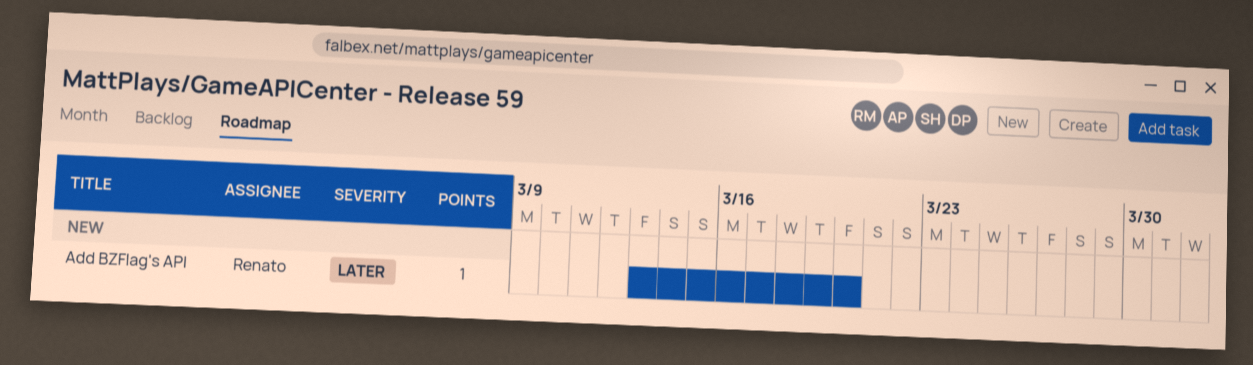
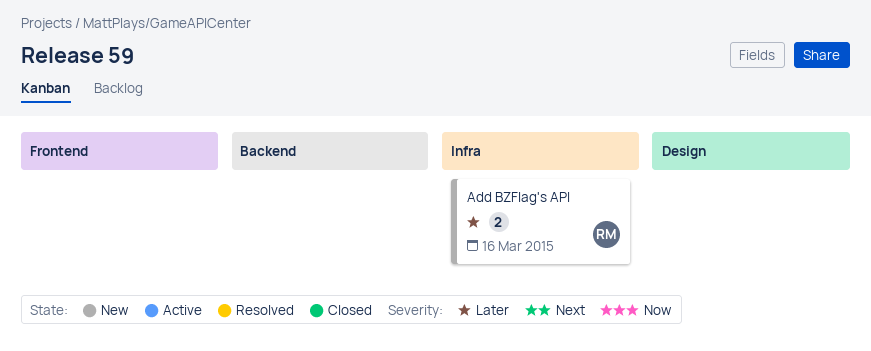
Add BZFlag's API, estimate: 1 -> 2
Add BZFlag's API, due: Mar 20 -> Mar 16

